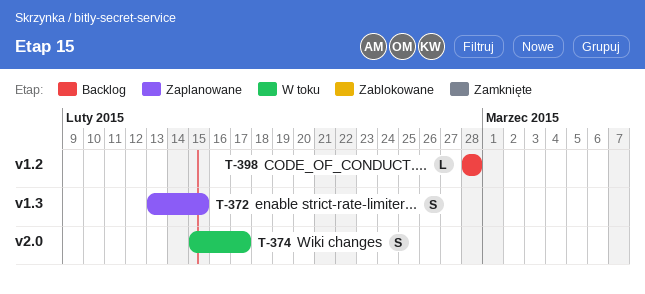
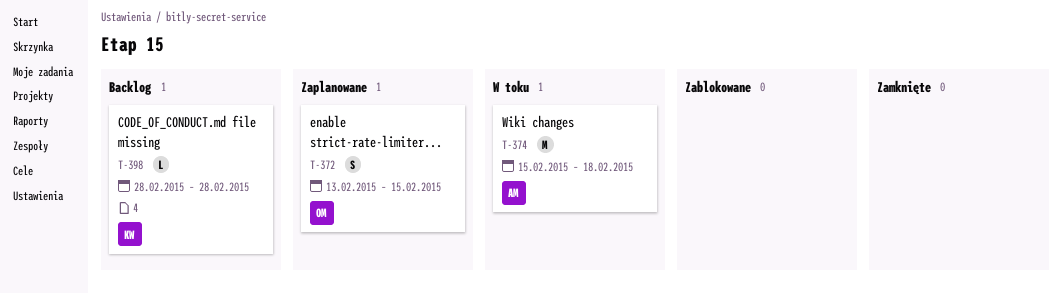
T-374, estimate: S -> M
T-374, due: Feb 17 -> Feb 18

